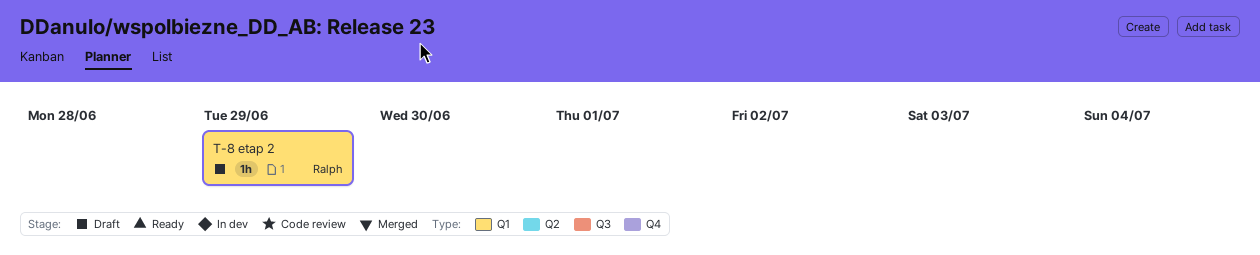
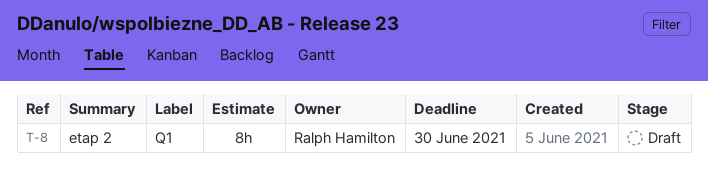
T-8, estimate: 1h -> 8h
T-8, due: Jun 29 -> Jun 30

